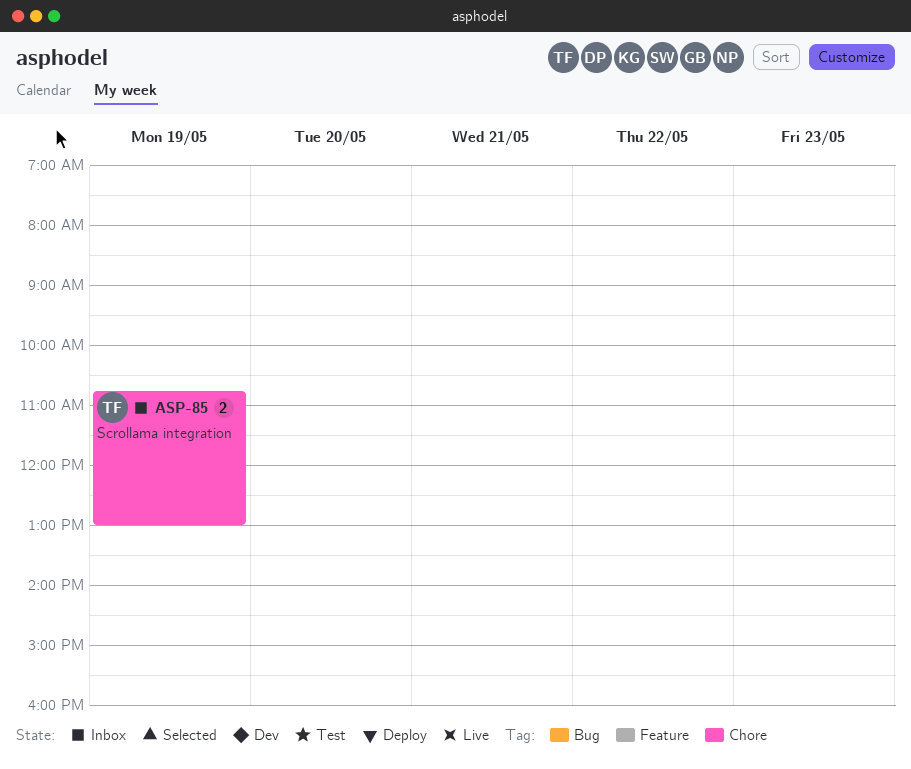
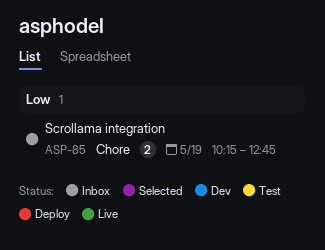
ASP-85, begins: 10:45 -> 10:15
ASP-85, ends: 13:00 -> 12:45

